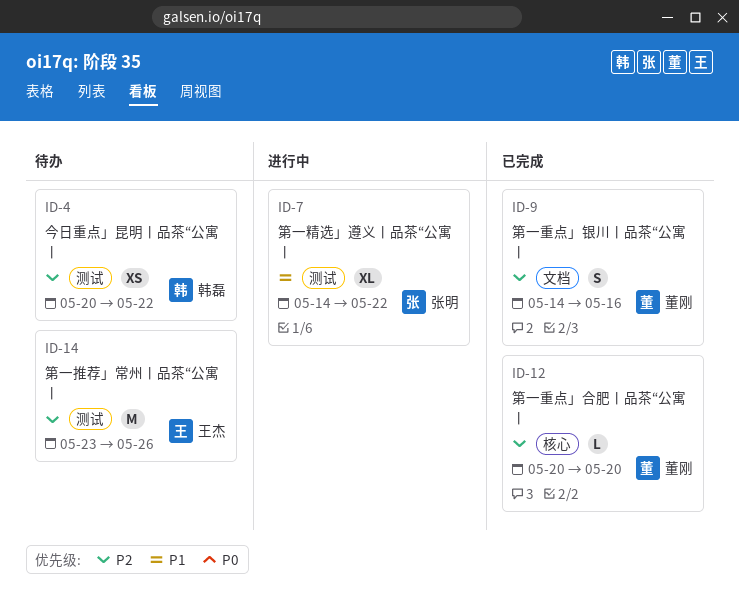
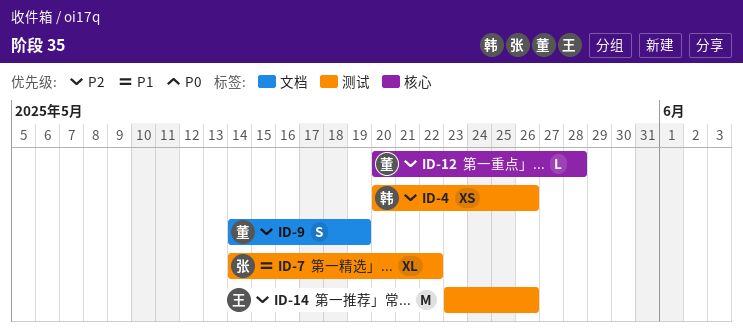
ID-4, due: May 22 -> May 26
ID-9, due: May 16 -> May 19
ID-12, due: May 20 -> May 28

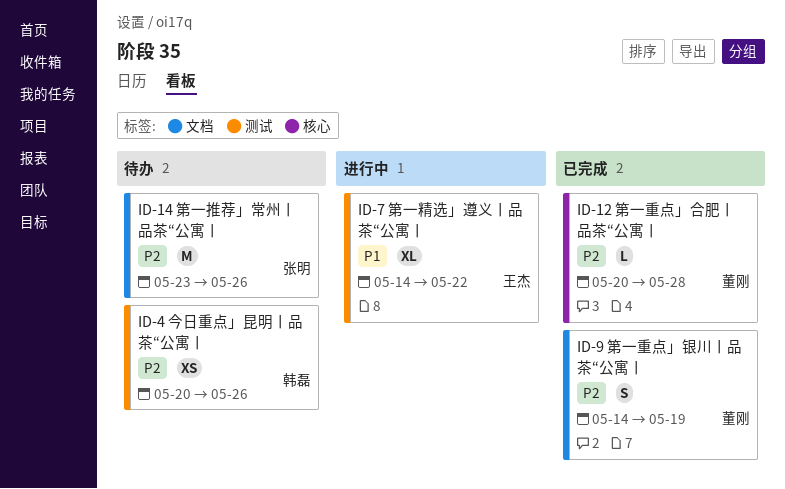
ID-7, owner: 张明 -> 王杰
ID-14, owner: 王杰 -> 张明
ID-14, label: 测试 -> 文档

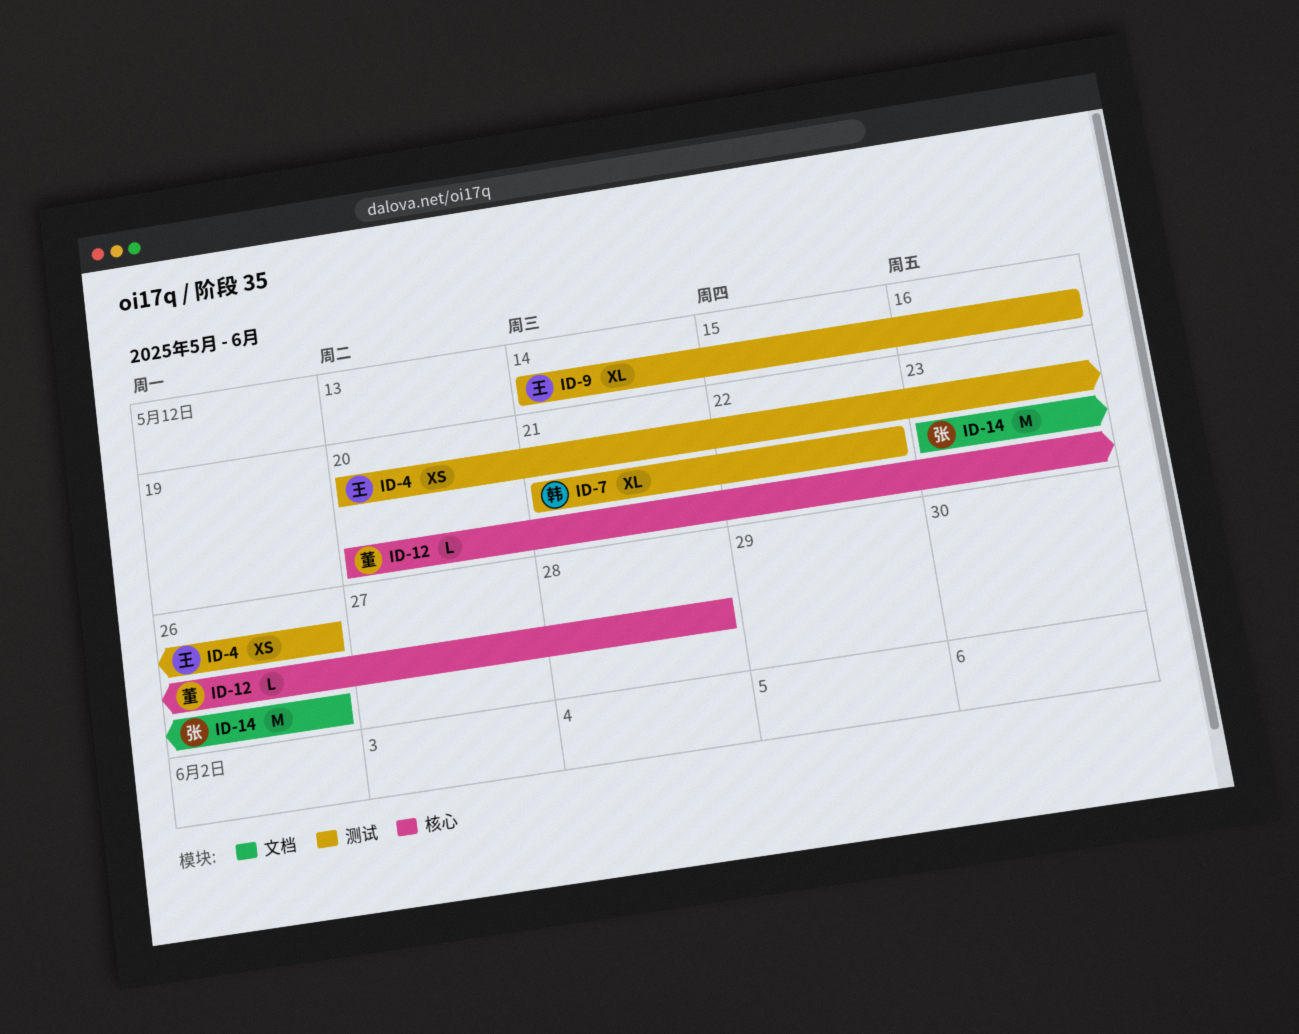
ID-4, owner: 韩磊 -> 王杰
ID-7, owner: 王杰 -> 韩磊
ID-7, start: May 14 -> May 21
ID-9, owner: 董刚 -> 王杰
ID-9, label: 文档 -> 测试
ID-9, estimate: S -> XL
ID-9, due: May 19 -> May 16

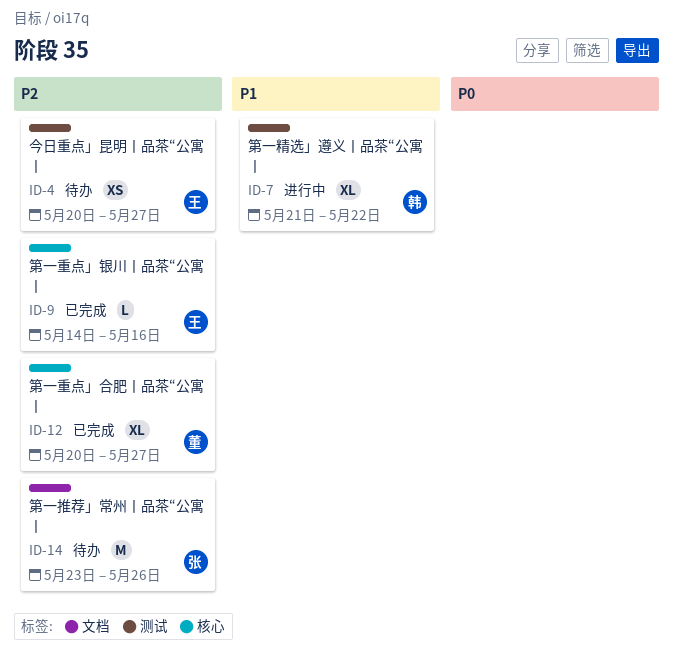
ID-4, due: May 26 -> May 27
ID-9, label: 测试 -> 核心
ID-9, estimate: XL -> L
ID-12, estimate: L -> XL
ID-12, due: May 28 -> May 27

